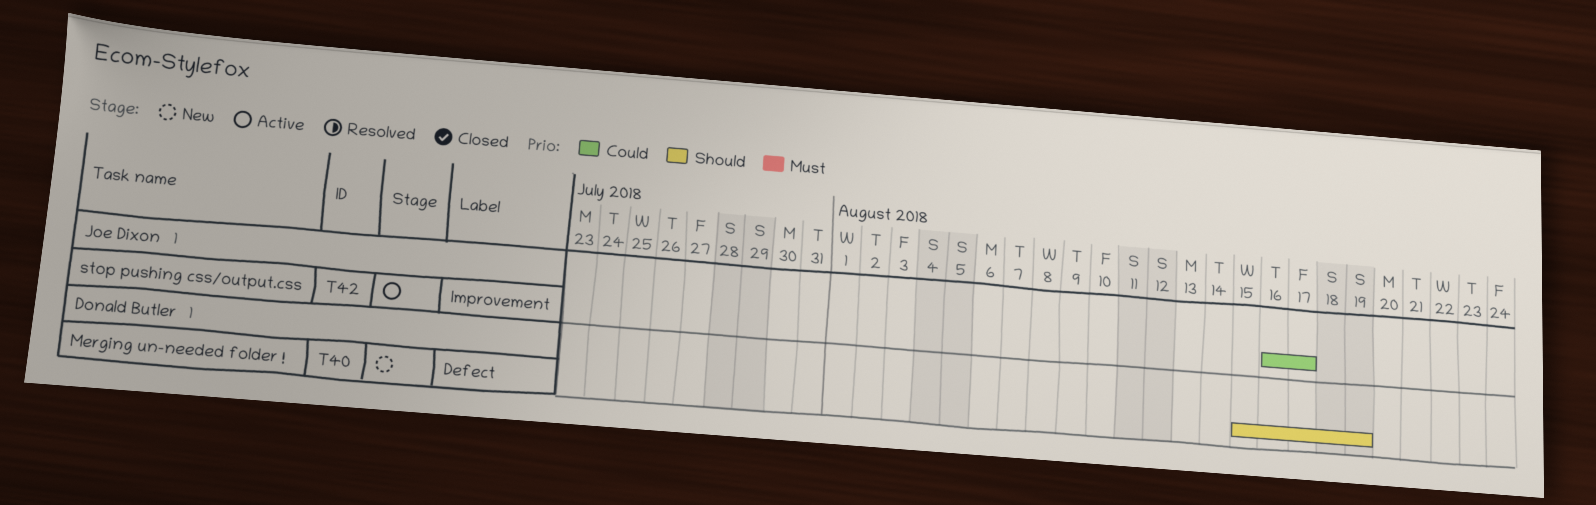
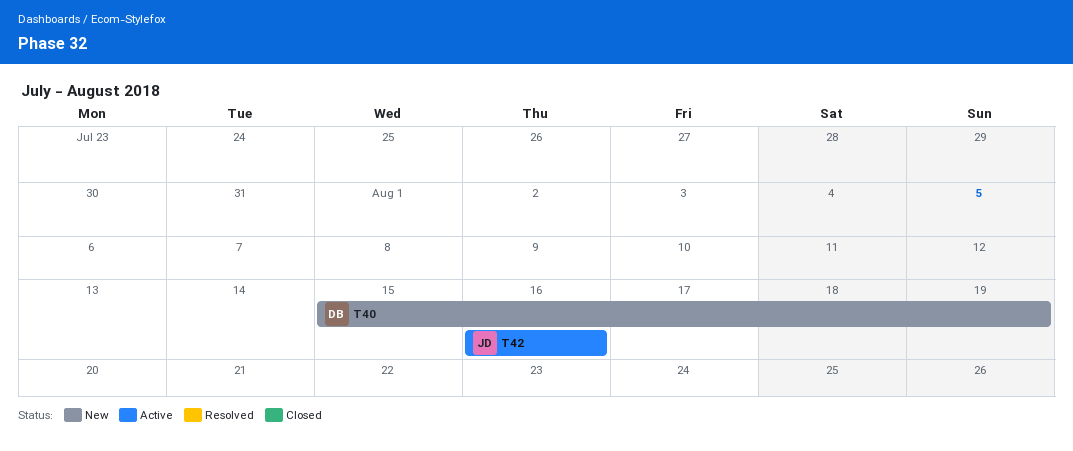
T42, due: Aug 17 -> Aug 16

